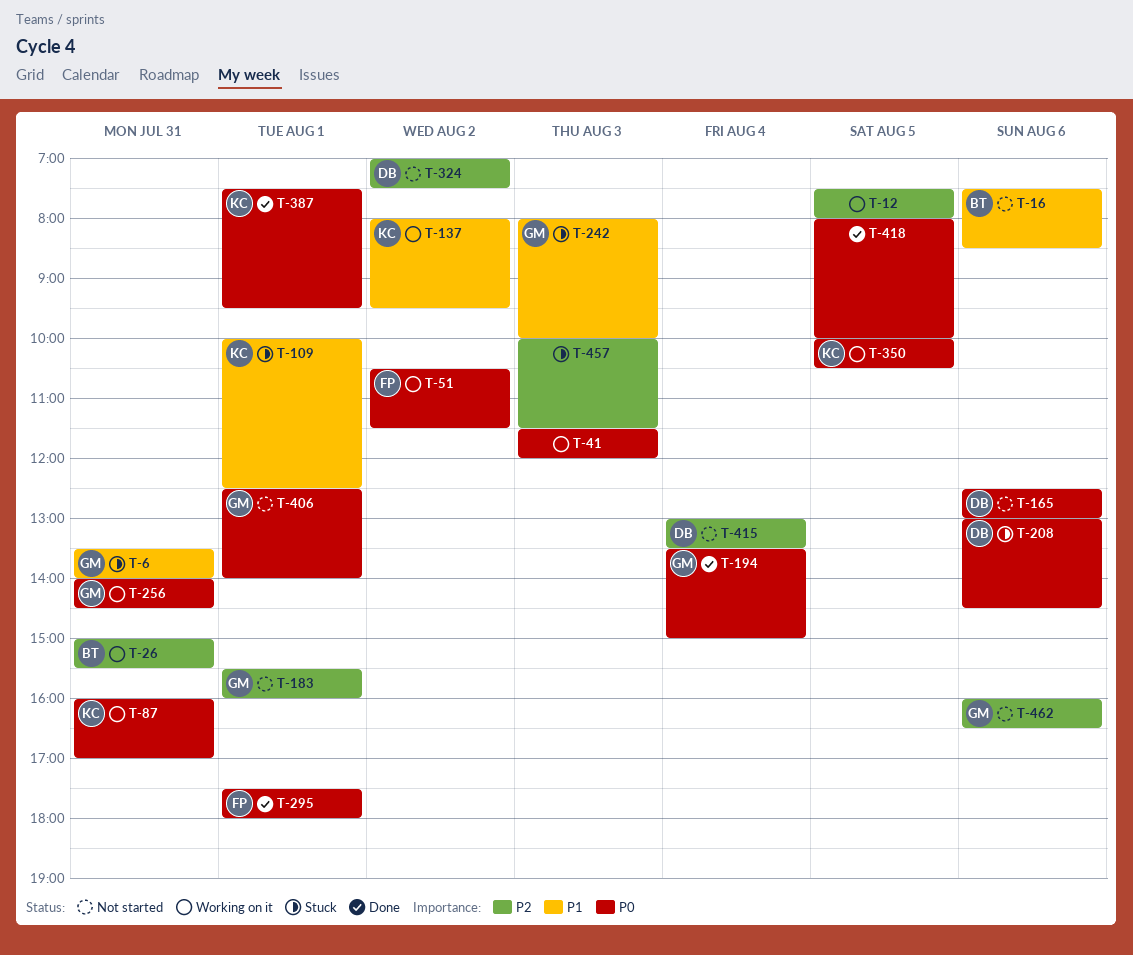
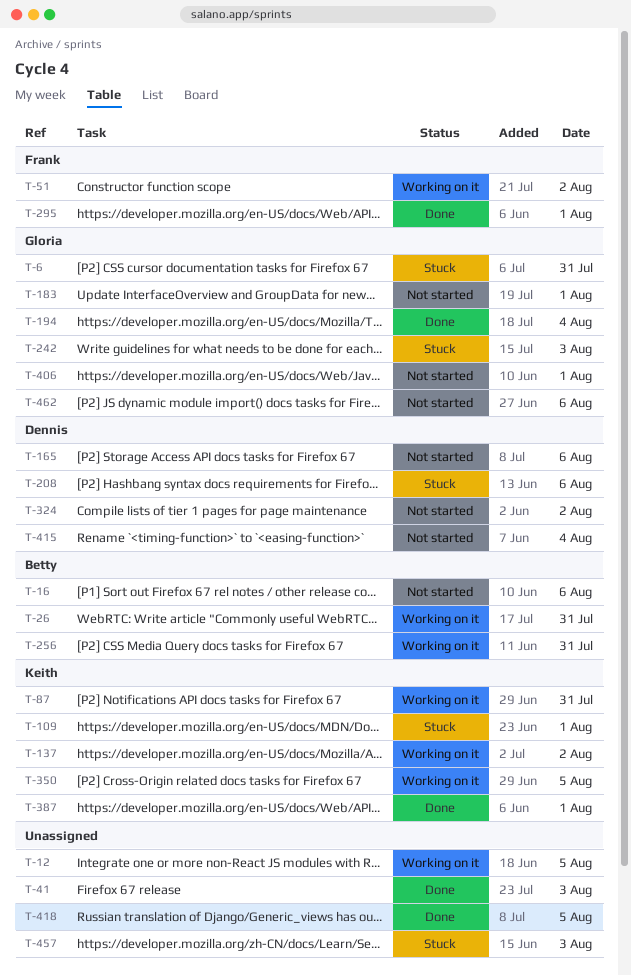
T-41, status: Working on it -> Done
T-256, owner: Gloria -> Betty

